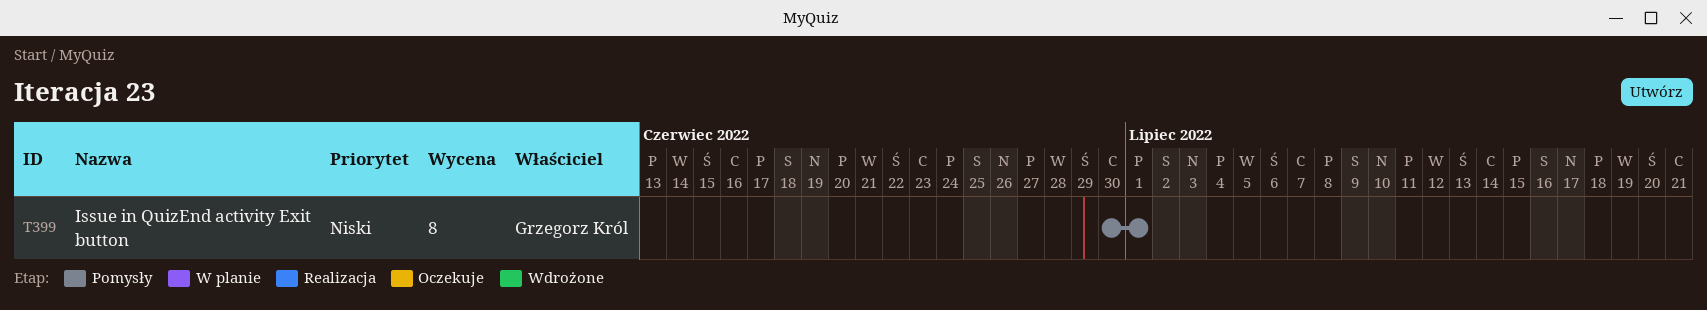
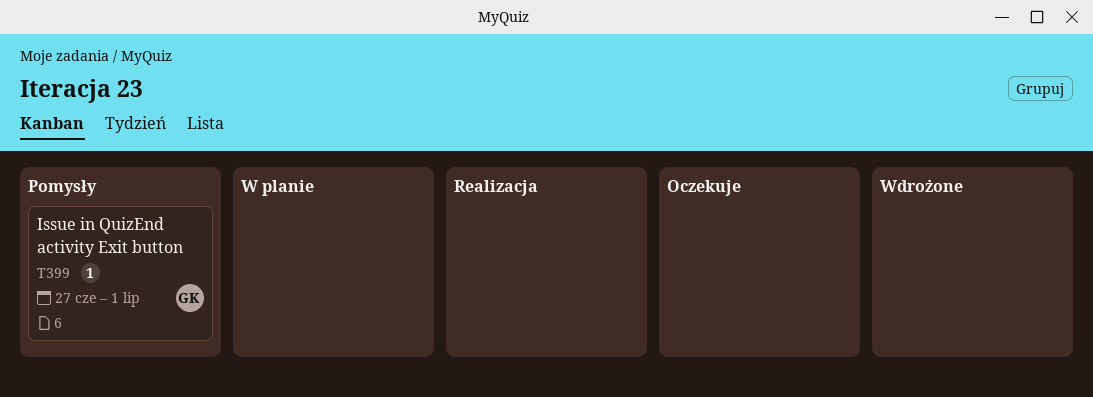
T399, estimate: 8 -> 1
T399, start: Jun 30 -> Jun 27

